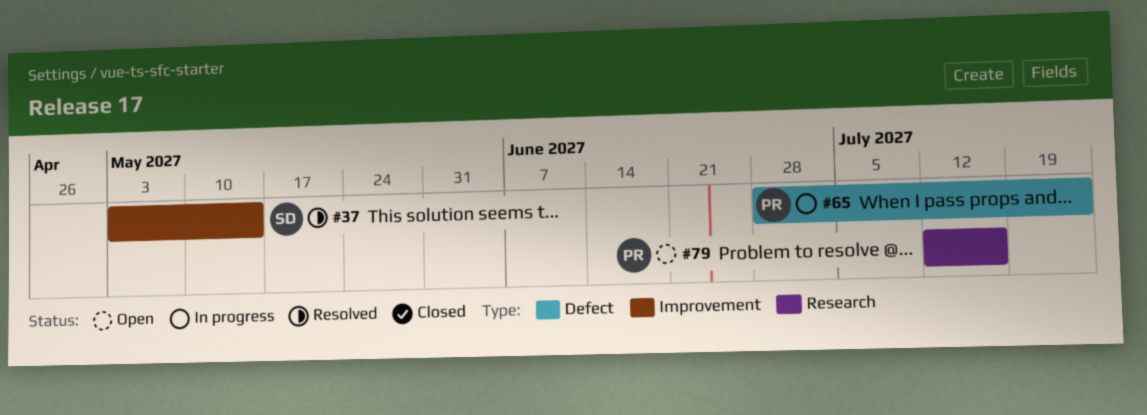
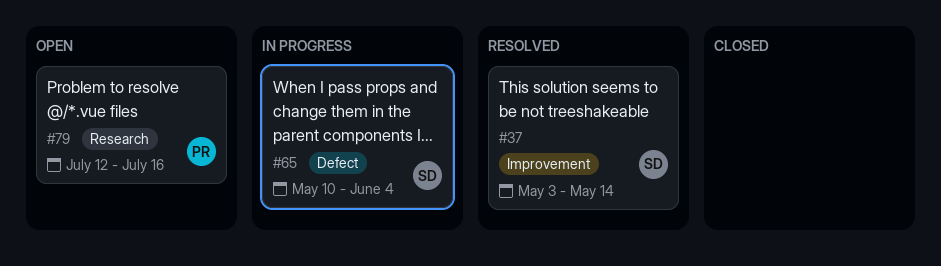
#65, owner: PR -> SD
#65, start: Jun 28 -> May 10
#65, due: Jul 23 -> Jun 4

